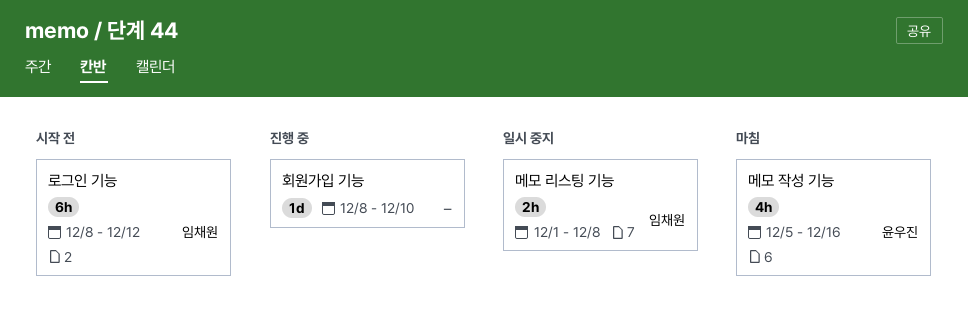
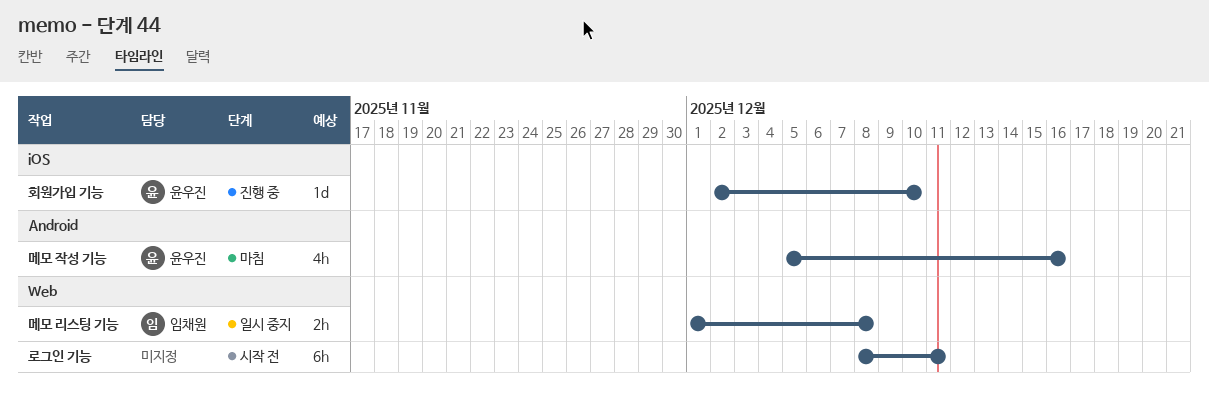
로그인 기능, owner: 임채원 -> none
로그인 기능, due: Dec 12 -> Dec 11
회원가입 기능, owner: none -> 윤우진
회원가입 기능, start: Dec 8 -> Dec 2

